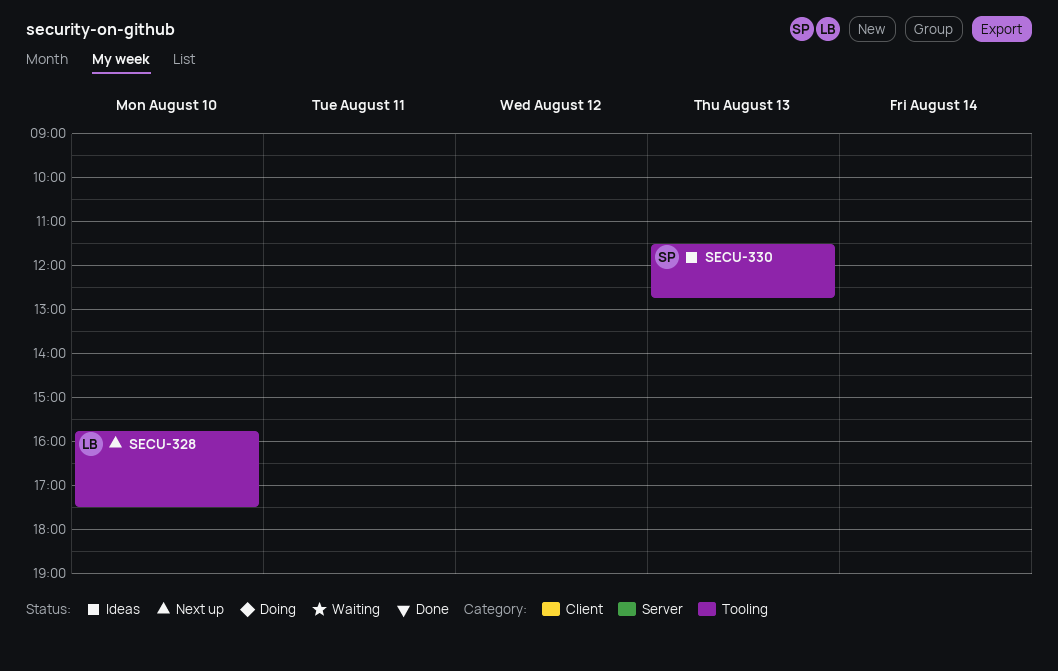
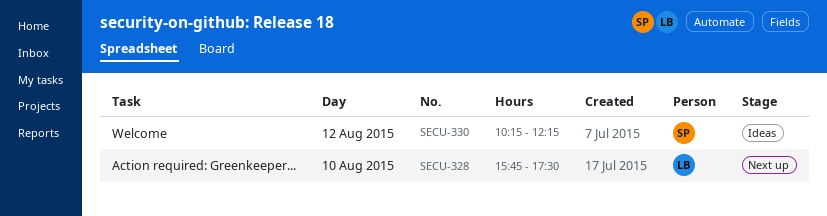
SECU-330, day: Aug 13 -> Aug 12
SECU-330, begins: 11:30 -> 10:15
SECU-330, ends: 12:45 -> 12:15

